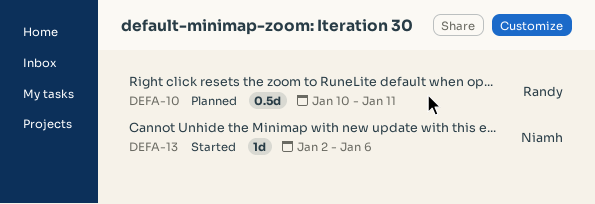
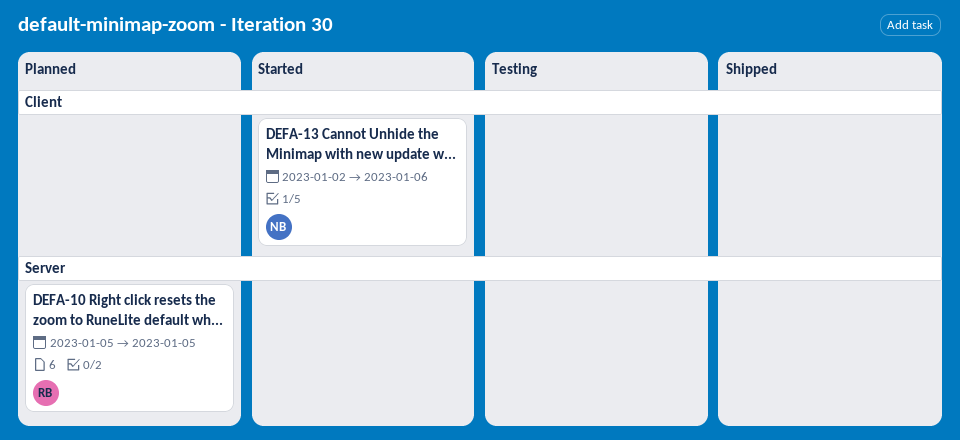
DEFA-10, start: Jan 10 -> Jan 5
DEFA-10, due: Jan 11 -> Jan 5

